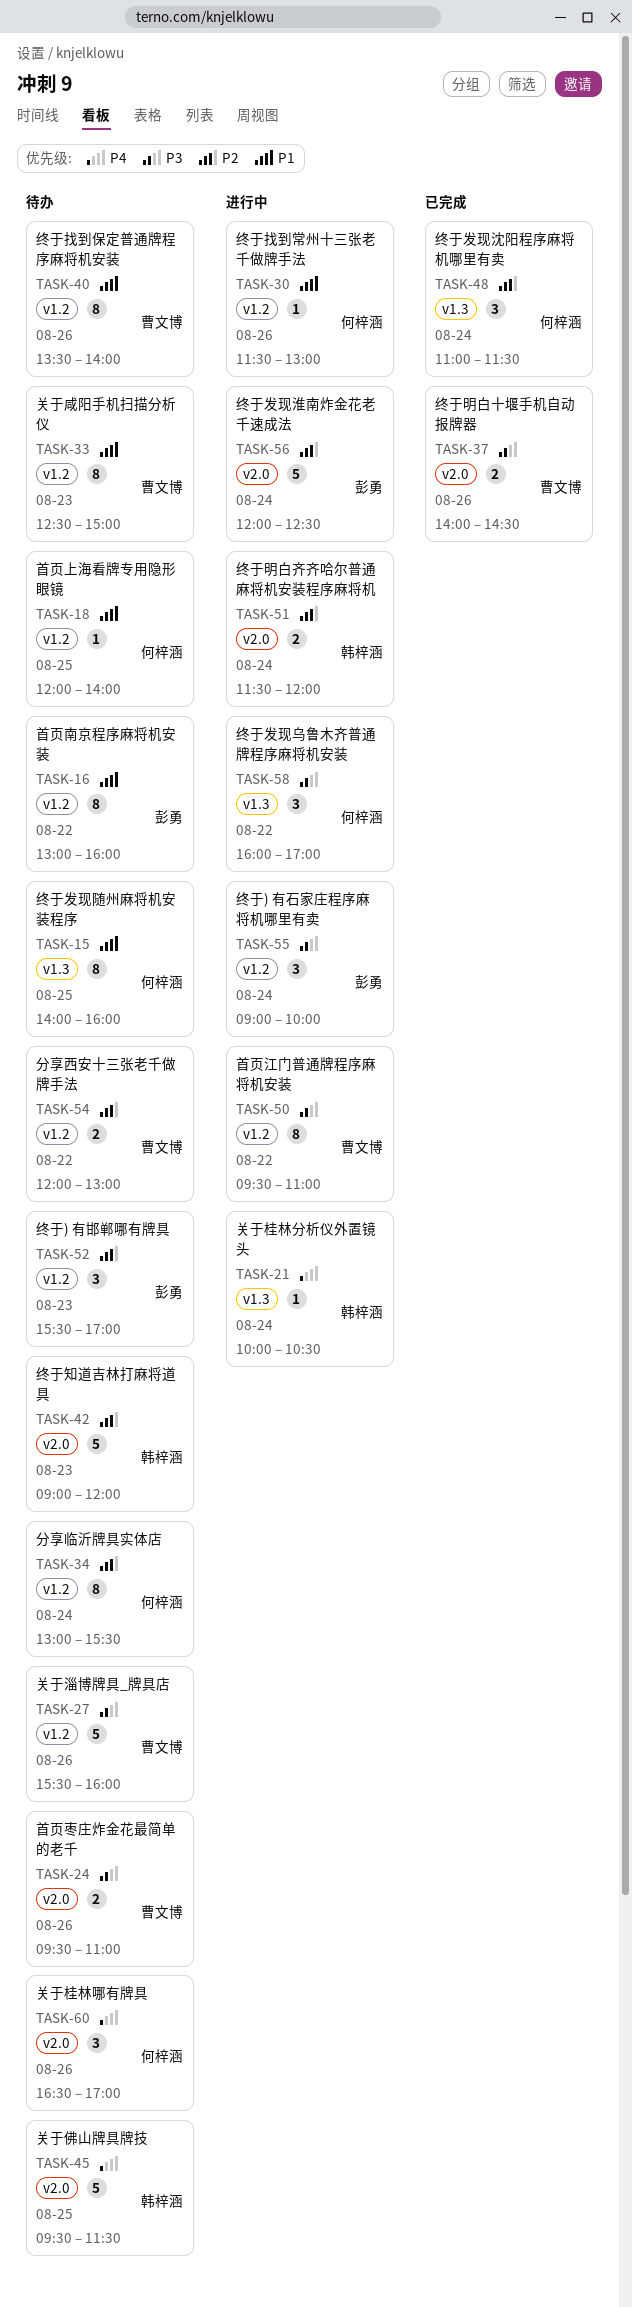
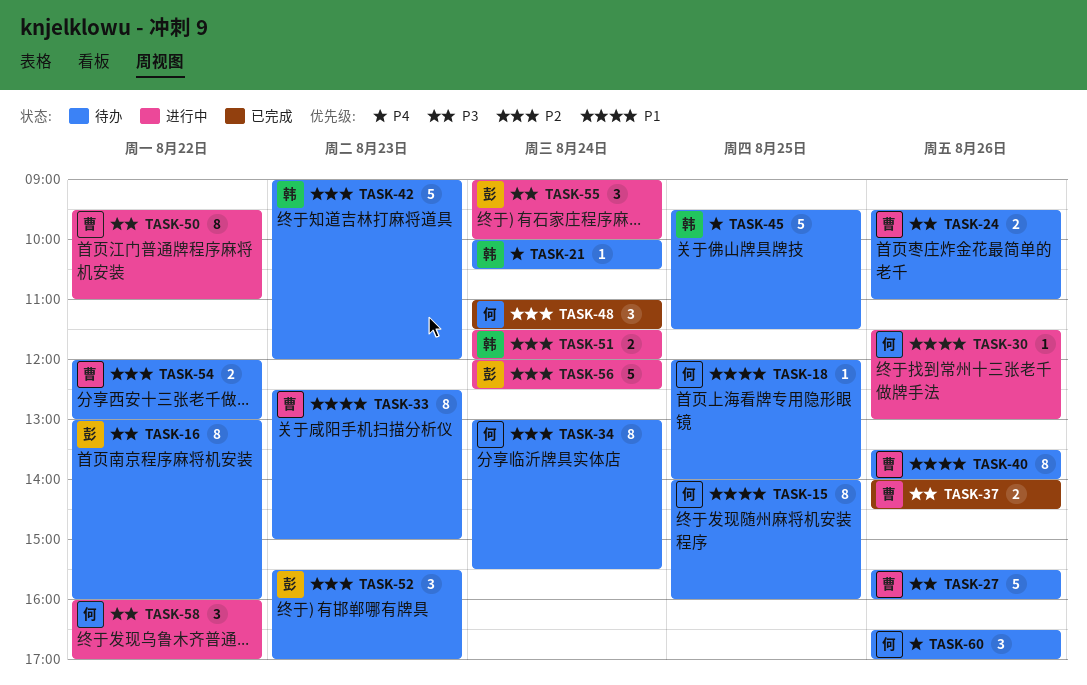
TASK-16, priority: P1 -> P3
TASK-21, status: 进行中 -> 待办

